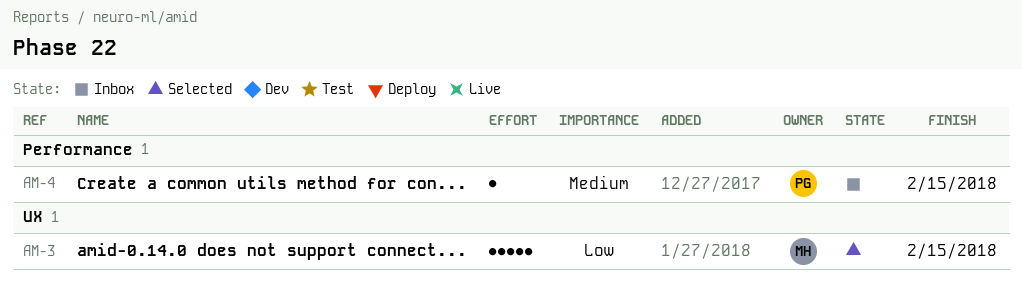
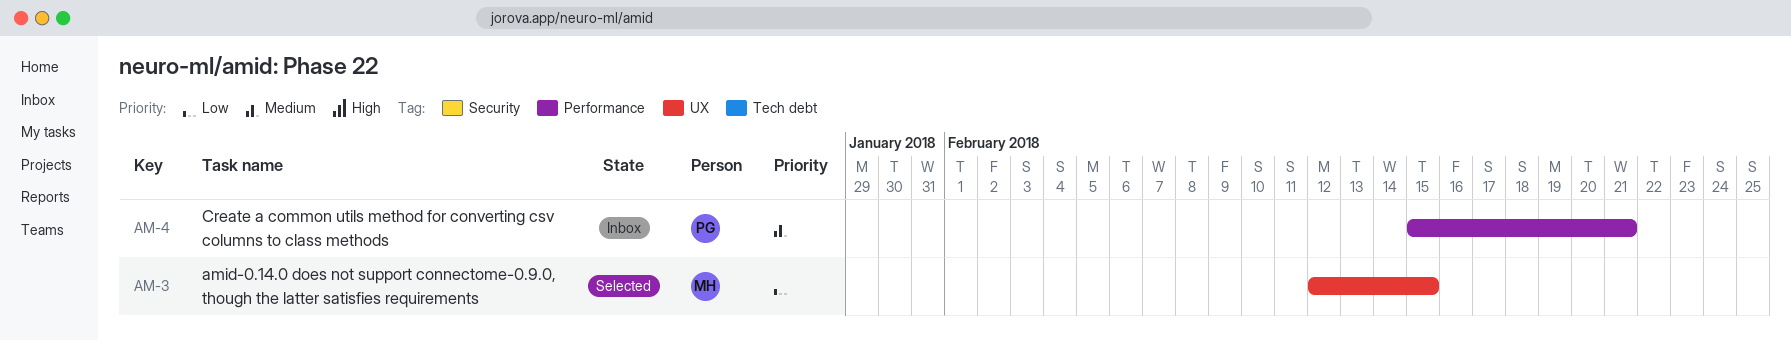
AM-4, due: Feb 15 -> Feb 21

